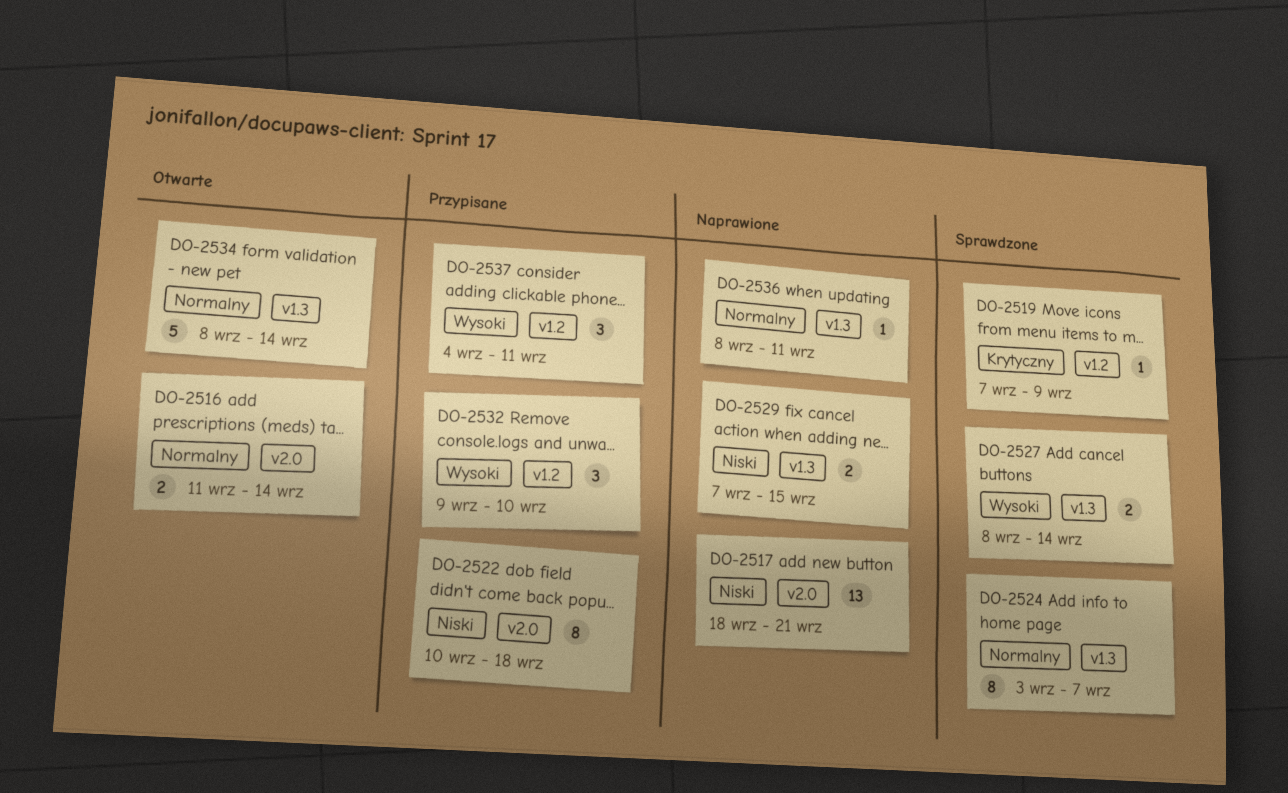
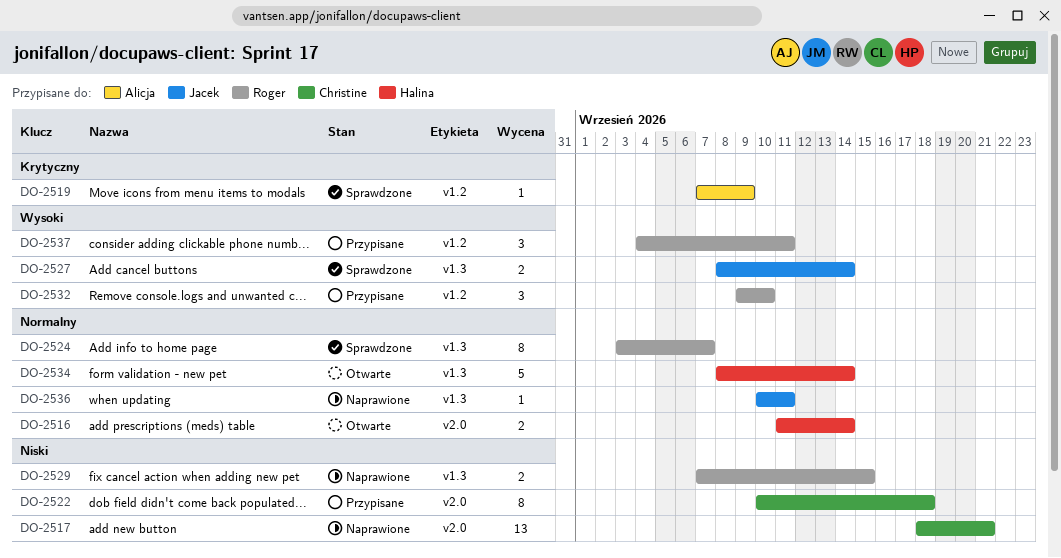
DO-2536, start: Sep 8 -> Sep 10

